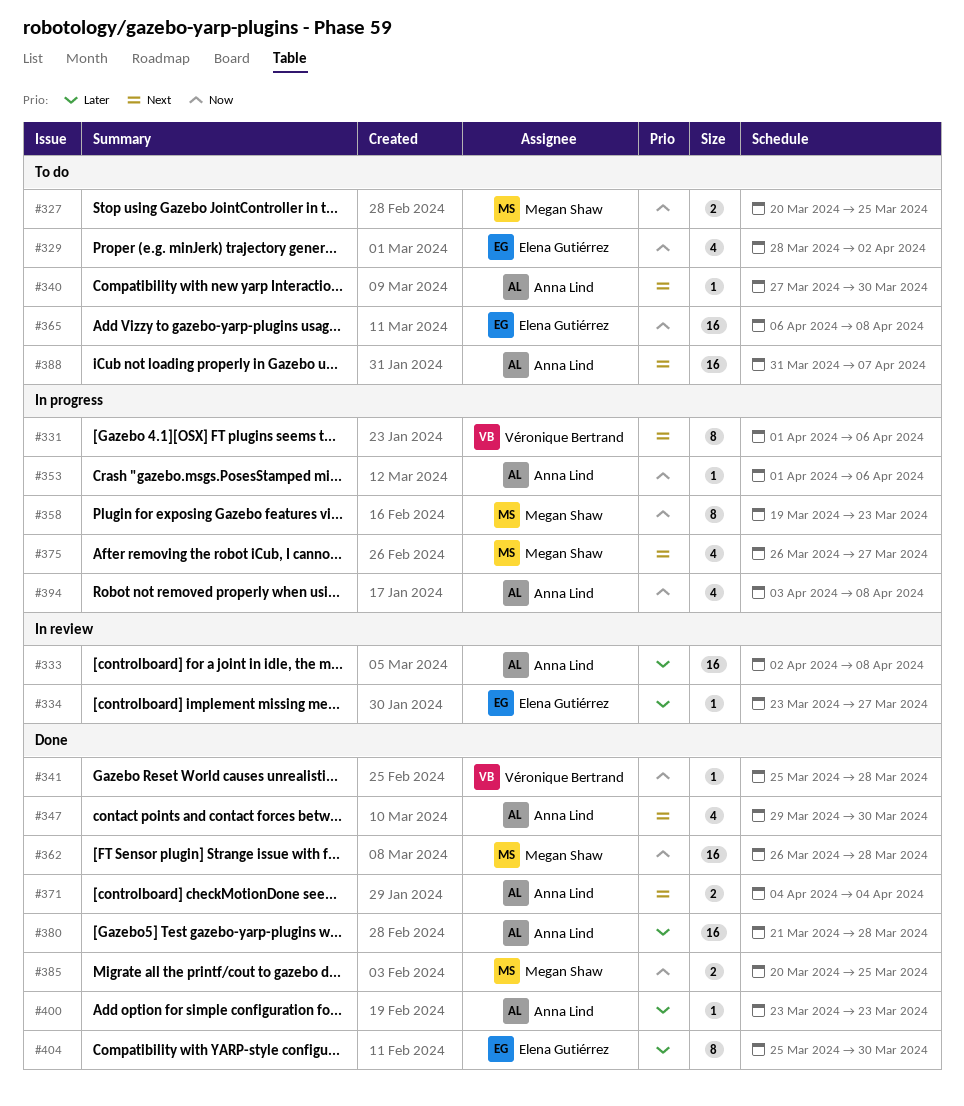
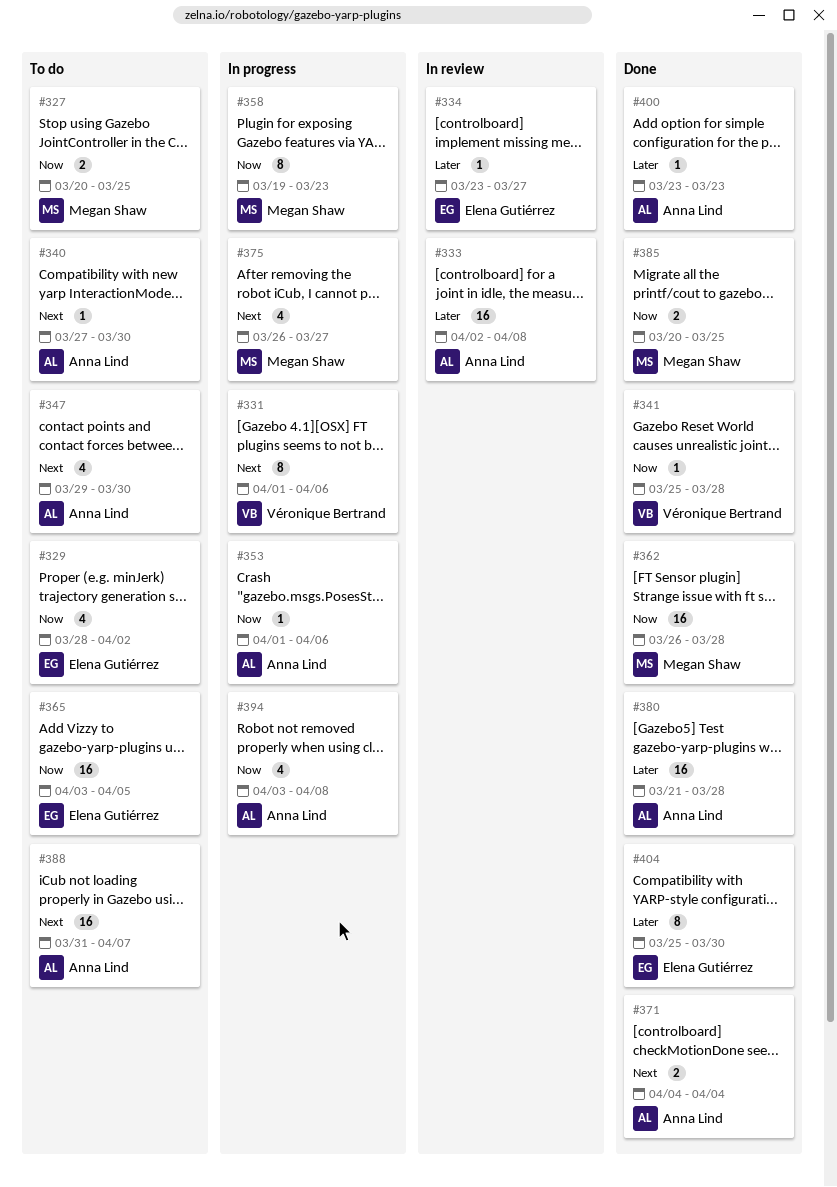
#347, status: Done -> To do
#365, start: Apr 6 -> Apr 3
#365, due: Apr 8 -> Apr 5

